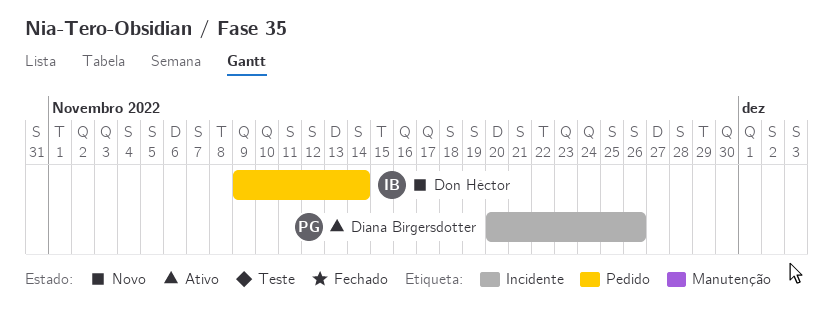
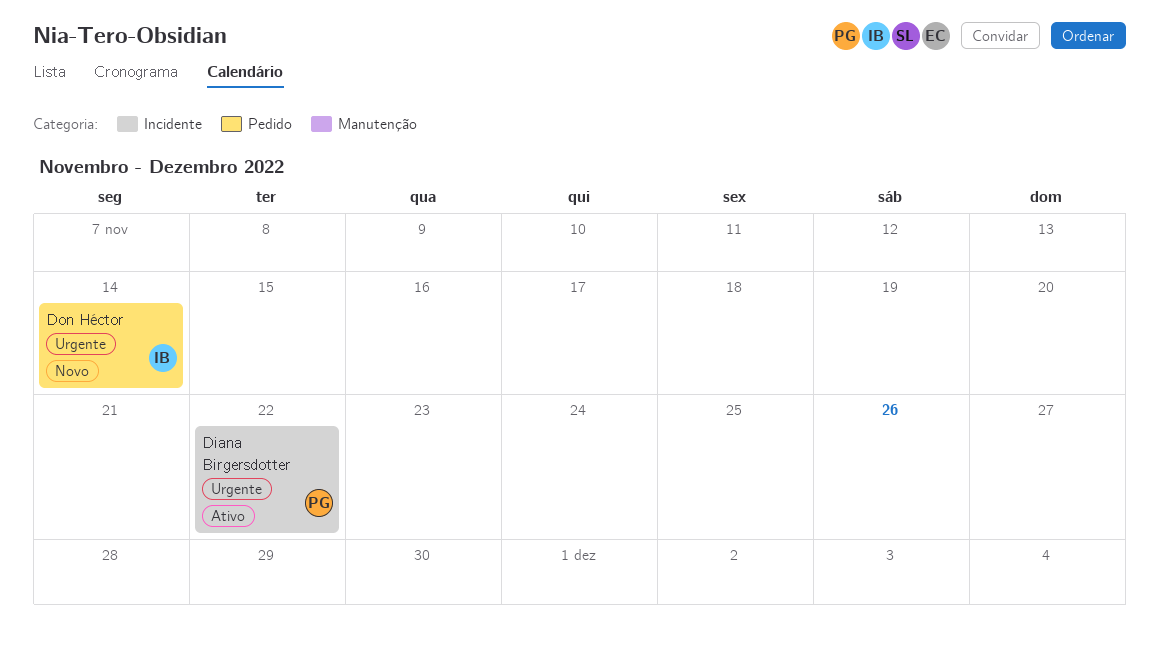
Diana Birgersdotter, due: Nov 26 -> Nov 22

